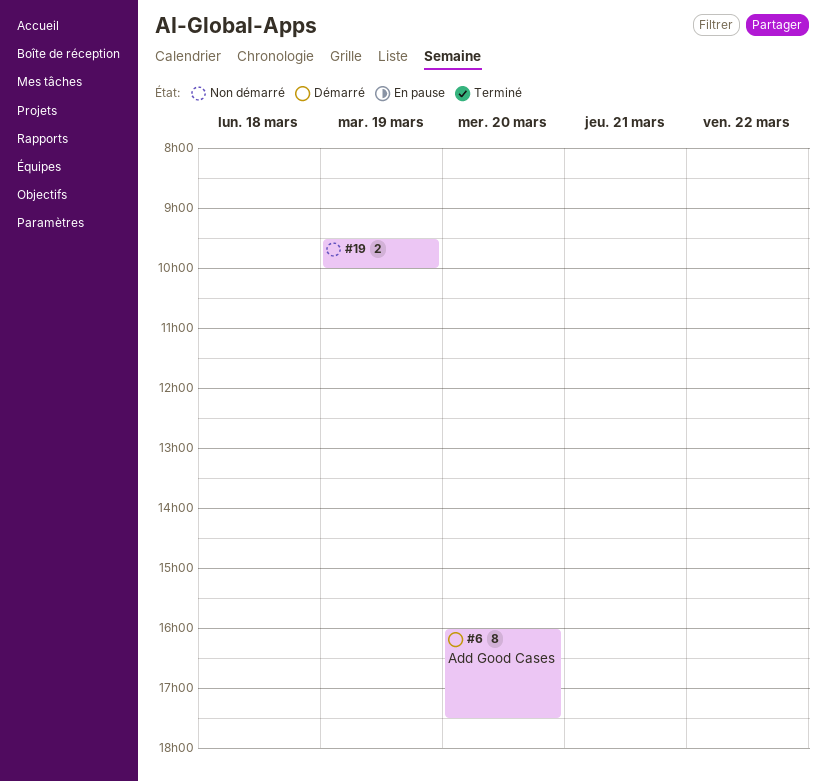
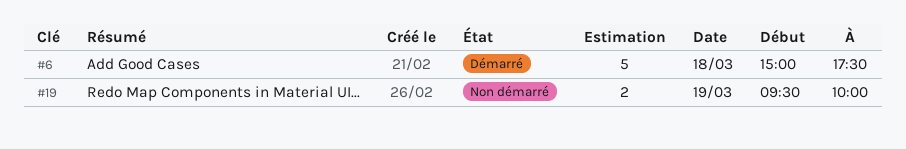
#6, estimate: 8 -> 5
#6, day: Mar 20 -> Mar 18
#6, begins: 16:00 -> 15:00

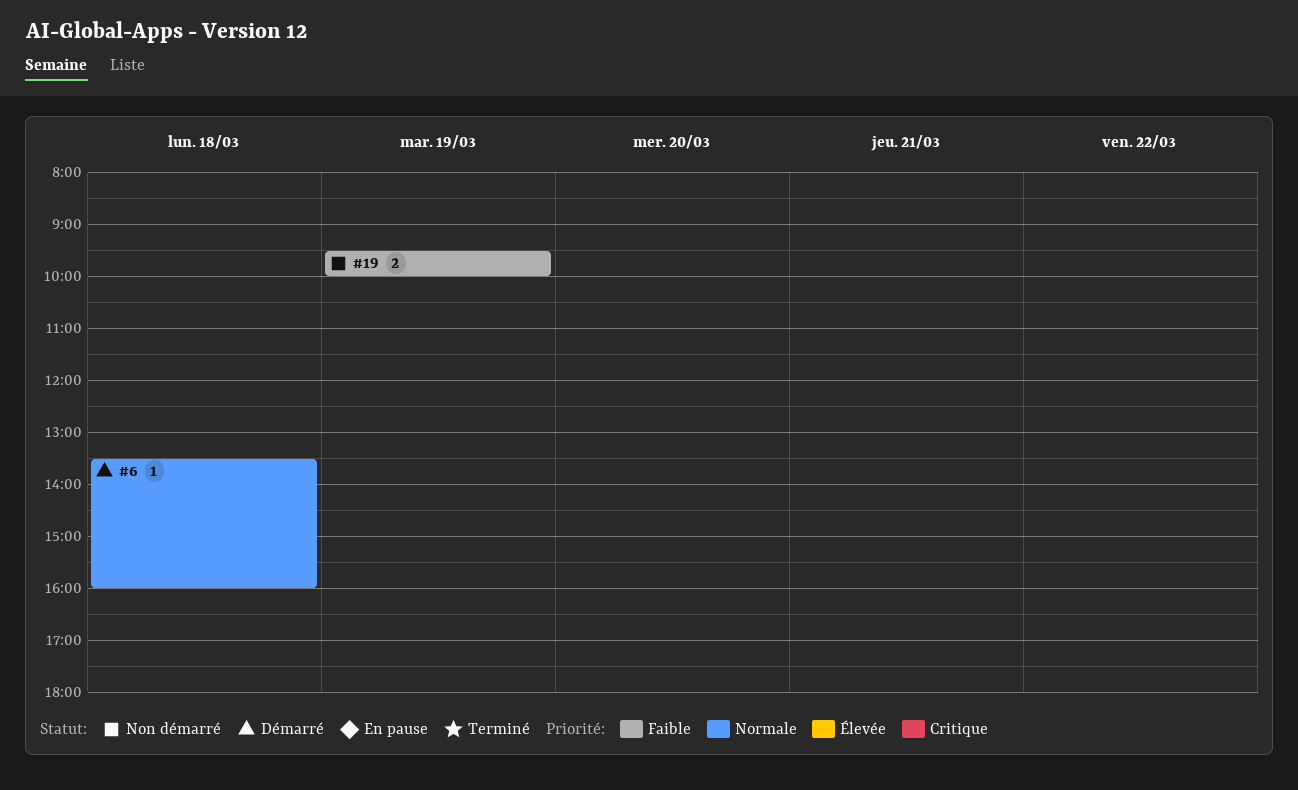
#6, estimate: 5 -> 1
#6, begins: 15:00 -> 13:30
#6, ends: 17:30 -> 16:00

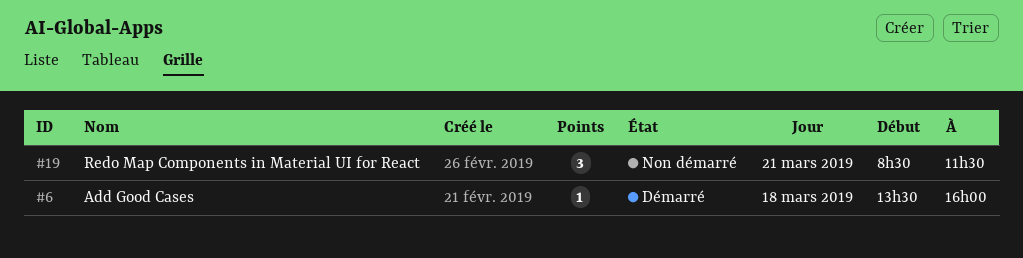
#19, estimate: 2 -> 3
#19, day: Mar 19 -> Mar 21
#19, begins: 09:30 -> 08:30
#19, ends: 10:00 -> 11:30

